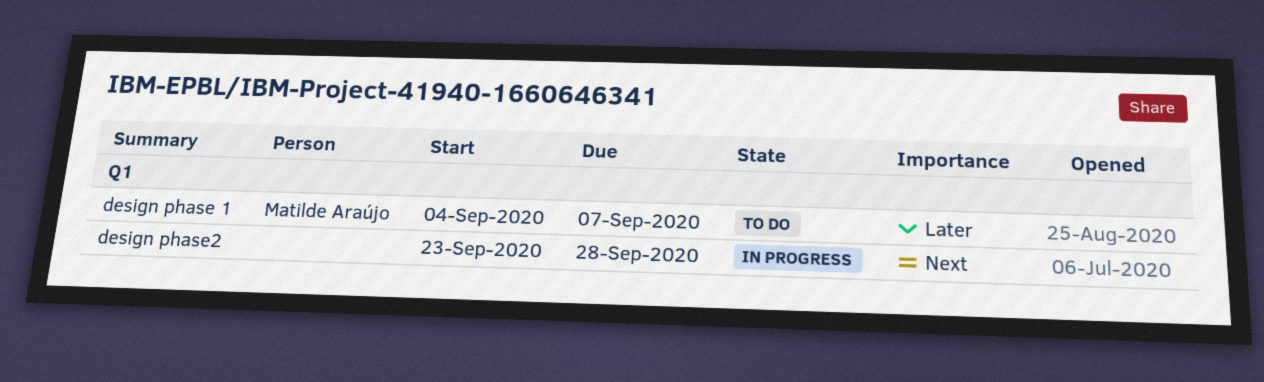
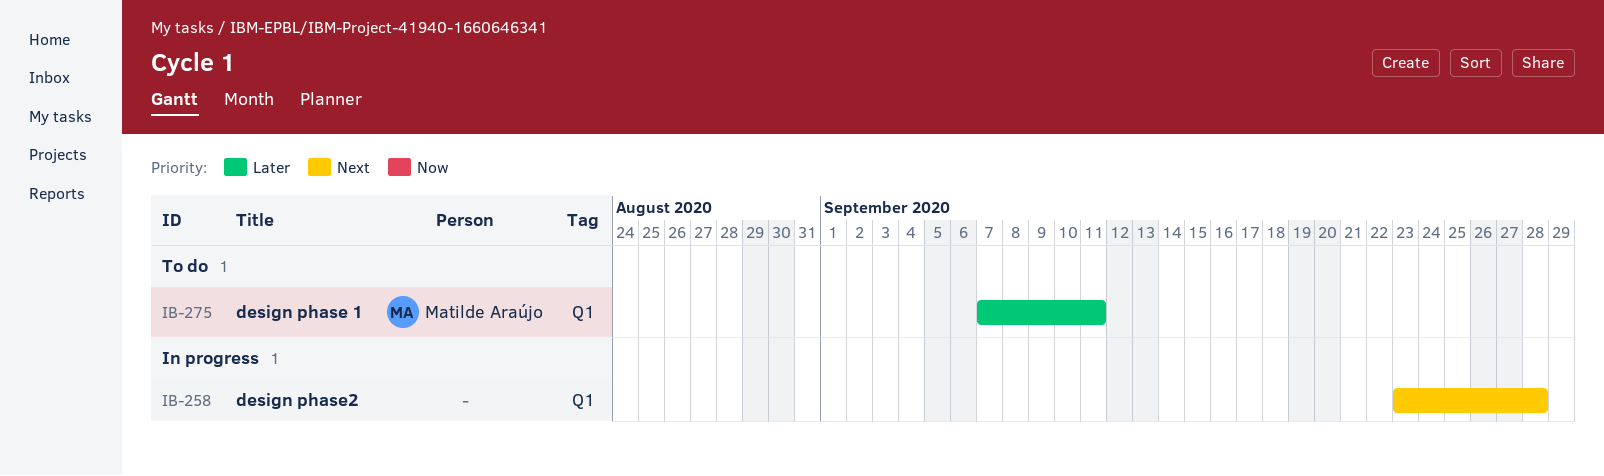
design phase 1, start: Sep 4 -> Sep 7
design phase 1, due: Sep 7 -> Sep 11

